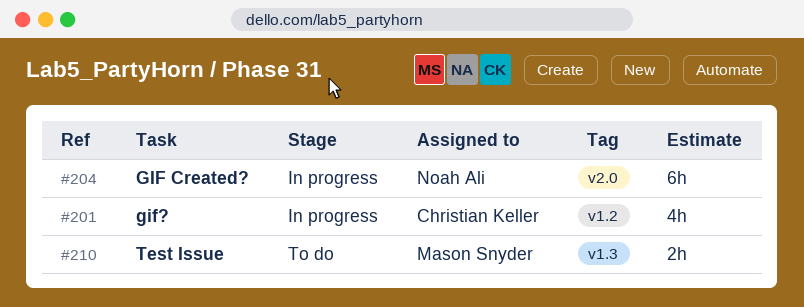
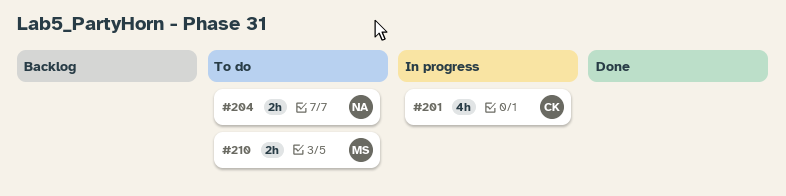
#204, status: In progress -> To do
#204, estimate: 6h -> 2h

